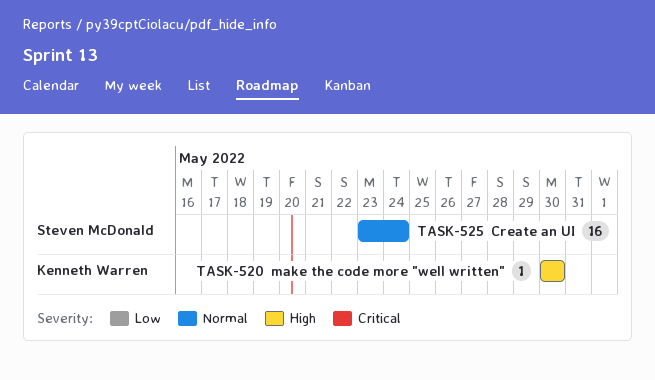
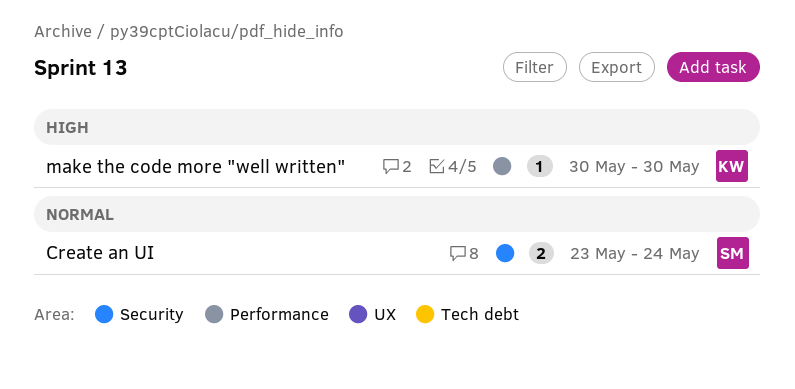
Create an UI, estimate: 16 -> 2

